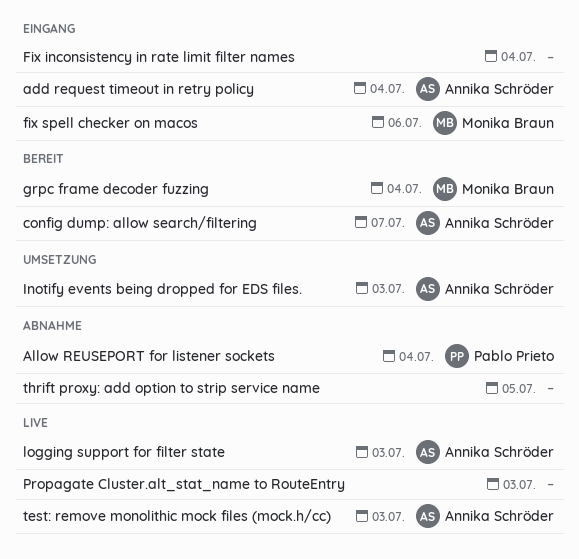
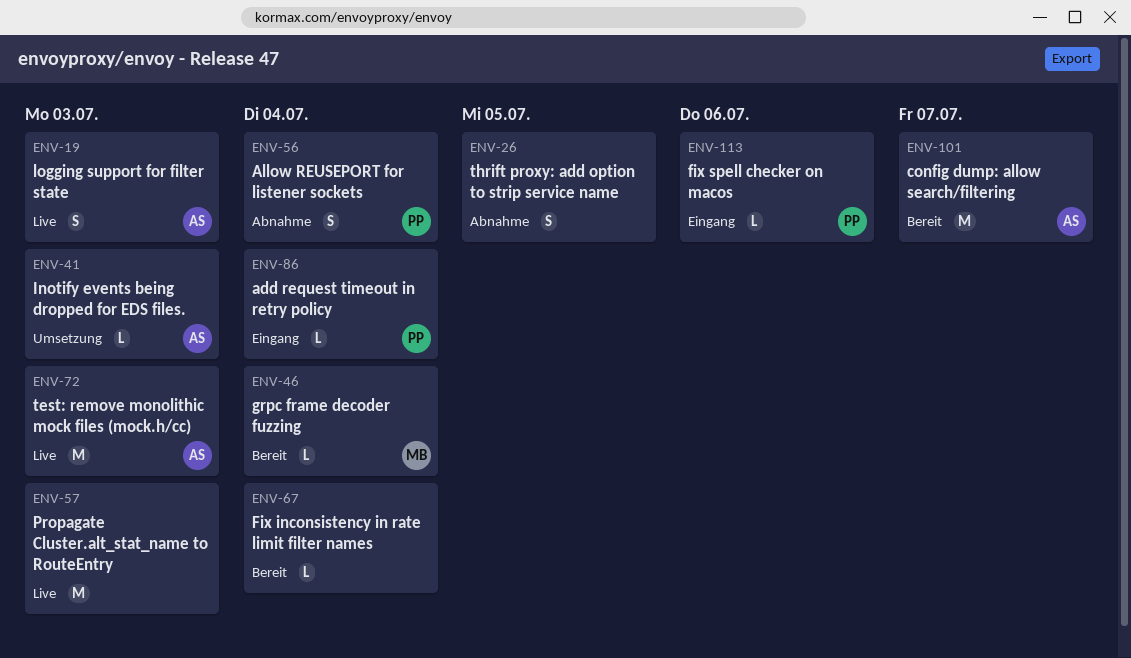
add request timeout in retry policy, owner: Annika Schröder -> Pablo Prieto
Fix inconsistency in rate limit filter names, status: Eingang -> Bereit
fix spell checker on macos, owner: Monika Braun -> Pablo Prieto

